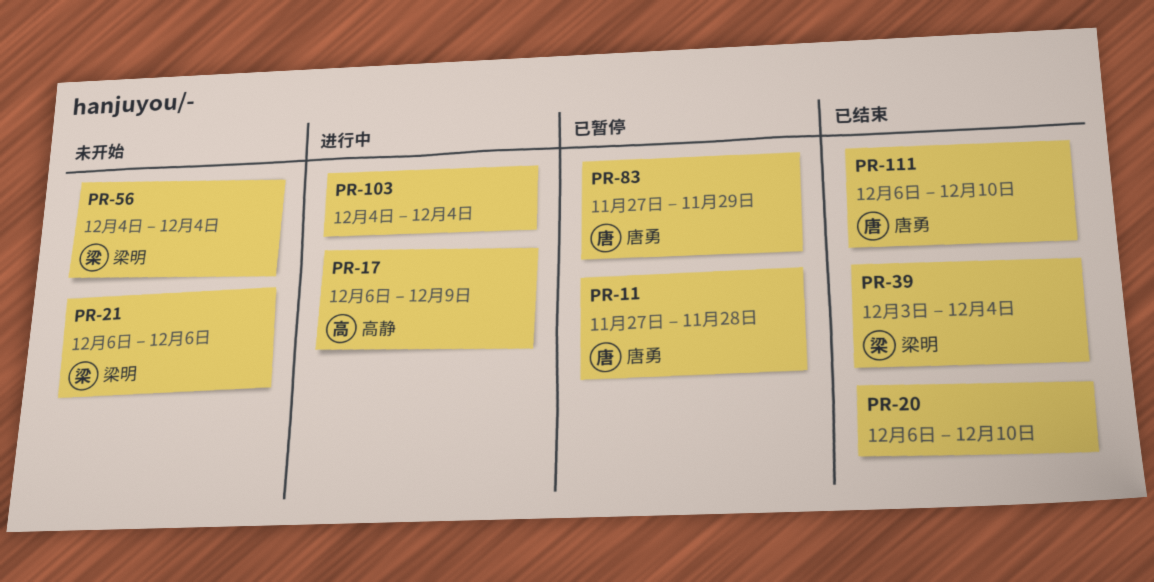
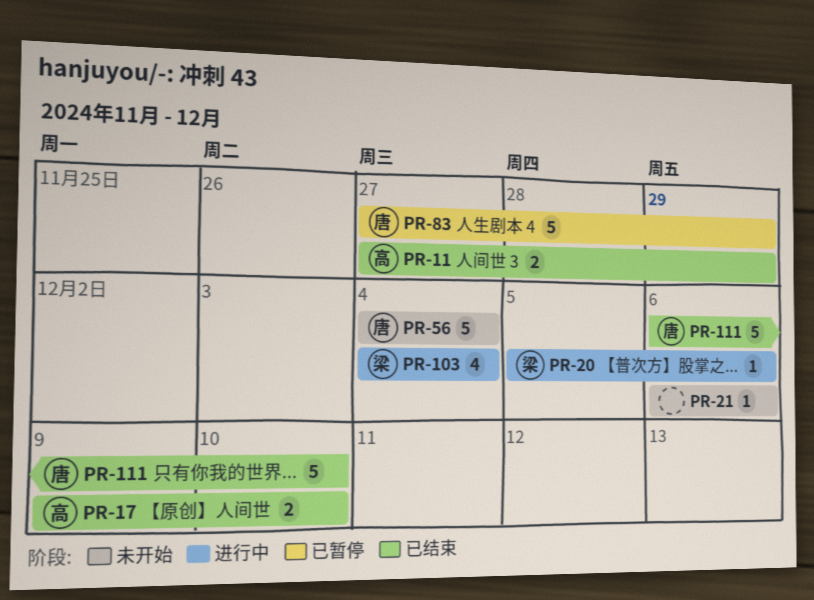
PR-11, status: 已暂停 -> 已结束
PR-11, owner: 唐勇 -> 高静
PR-11, due: Nov 28 -> Nov 29
PR-17, status: 进行中 -> 已结束
PR-17, start: Dec 6 -> Dec 9
PR-17, due: Dec 9 -> Dec 10
PR-20, status: 已结束 -> 进行中
PR-20, owner: none -> 梁明
PR-20, start: Dec 6 -> Dec 5
PR-20, due: Dec 10 -> Dec 6
PR-21, owner: 梁明 -> none
PR-39: present -> none
PR-56, owner: 梁明 -> 唐勇
PR-103, owner: none -> 梁明

